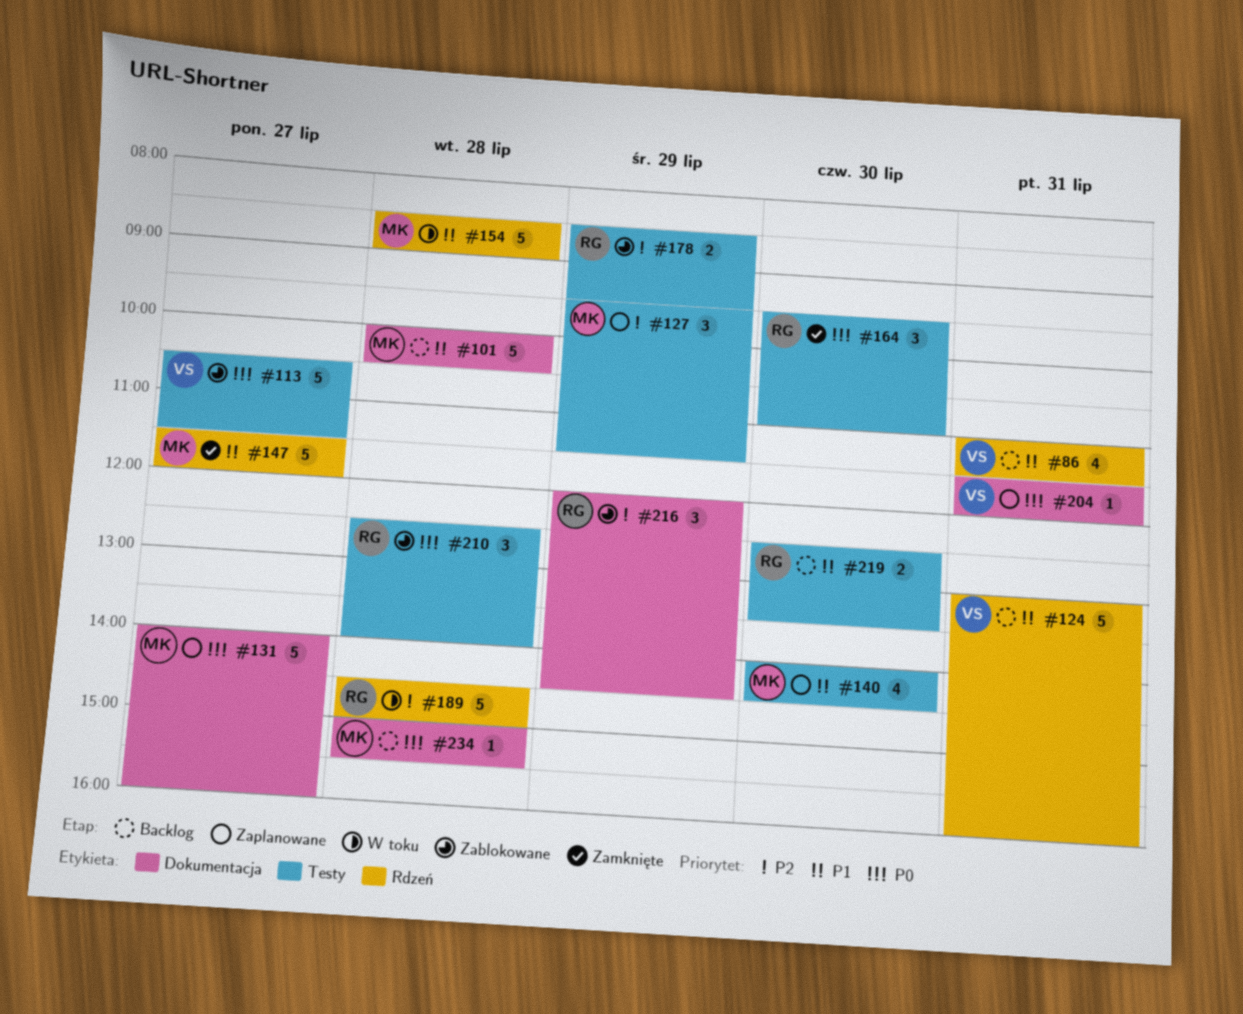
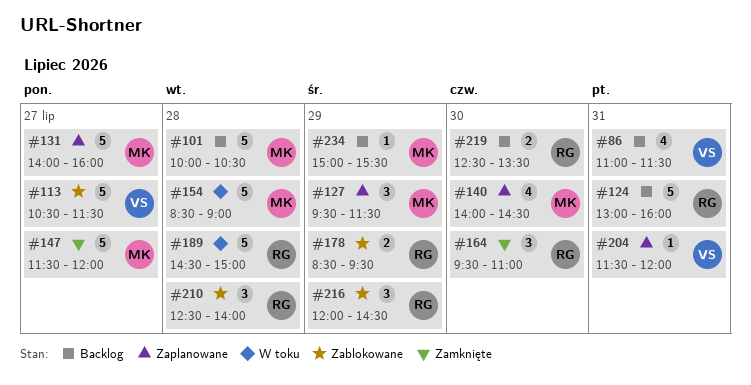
#124, owner: VS -> RG
#234, day: Jul 28 -> Jul 29

